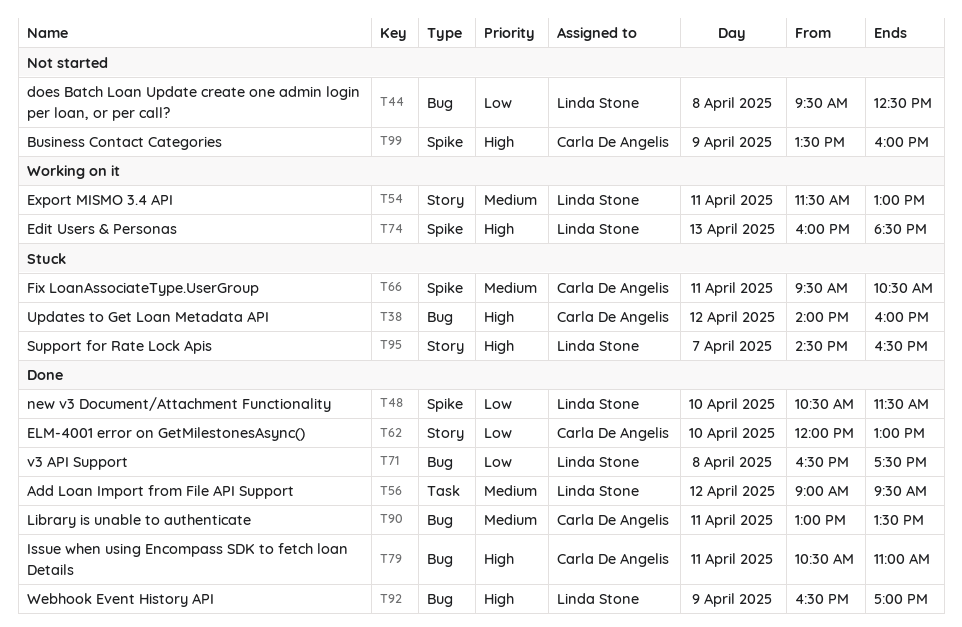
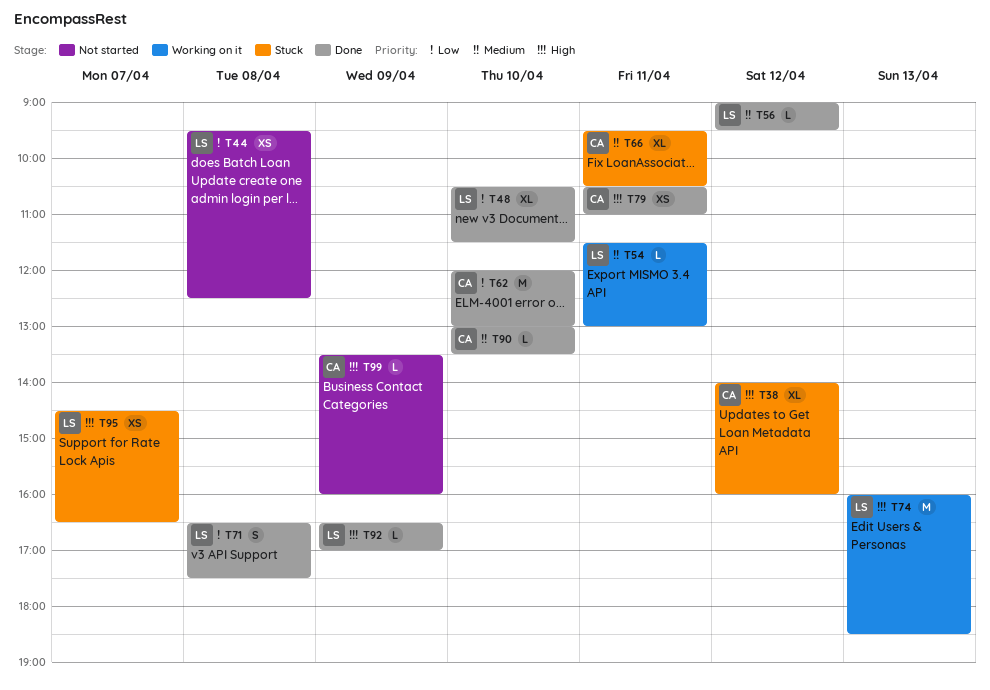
T90, day: Apr 11 -> Apr 10

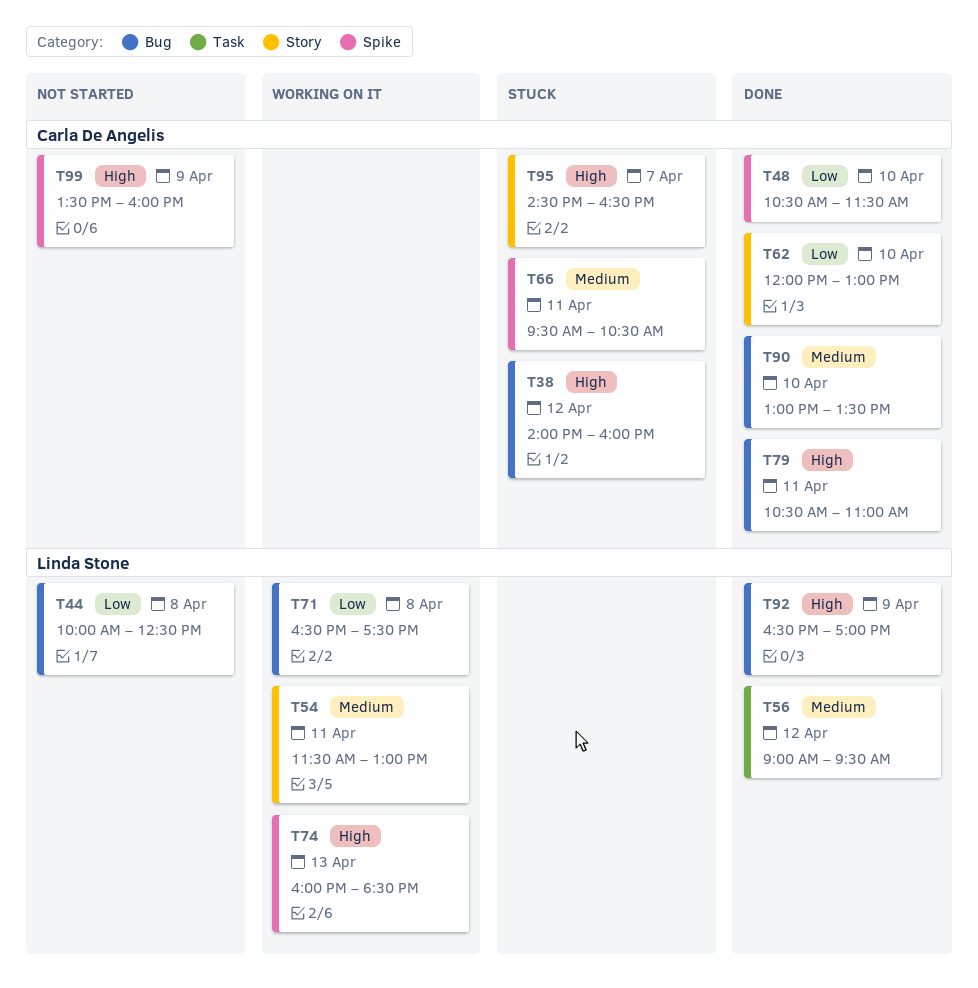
T44, begins: 09:30 -> 10:00
T48, owner: Linda Stone -> Carla De Angelis
T71, status: Done -> Working on it
T95, owner: Linda Stone -> Carla De Angelis

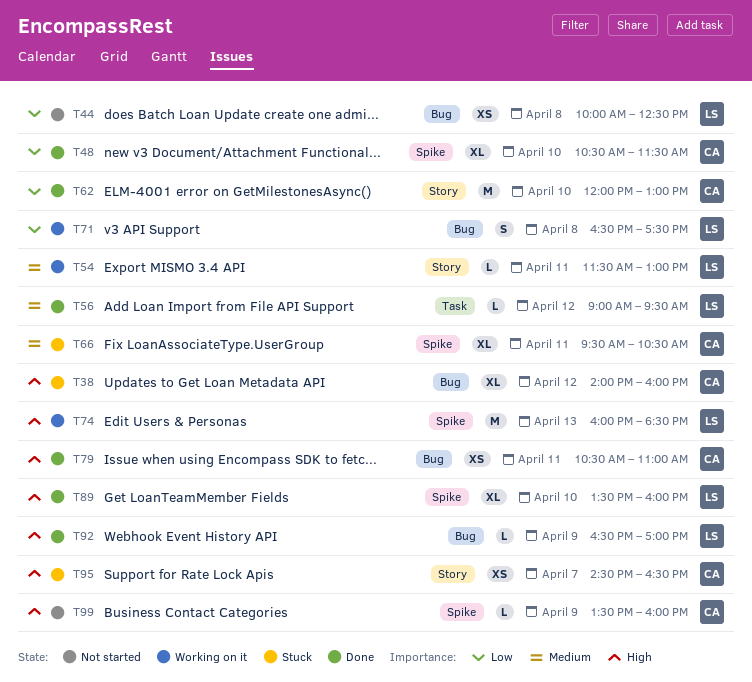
T89: none -> present
T90: present -> none

